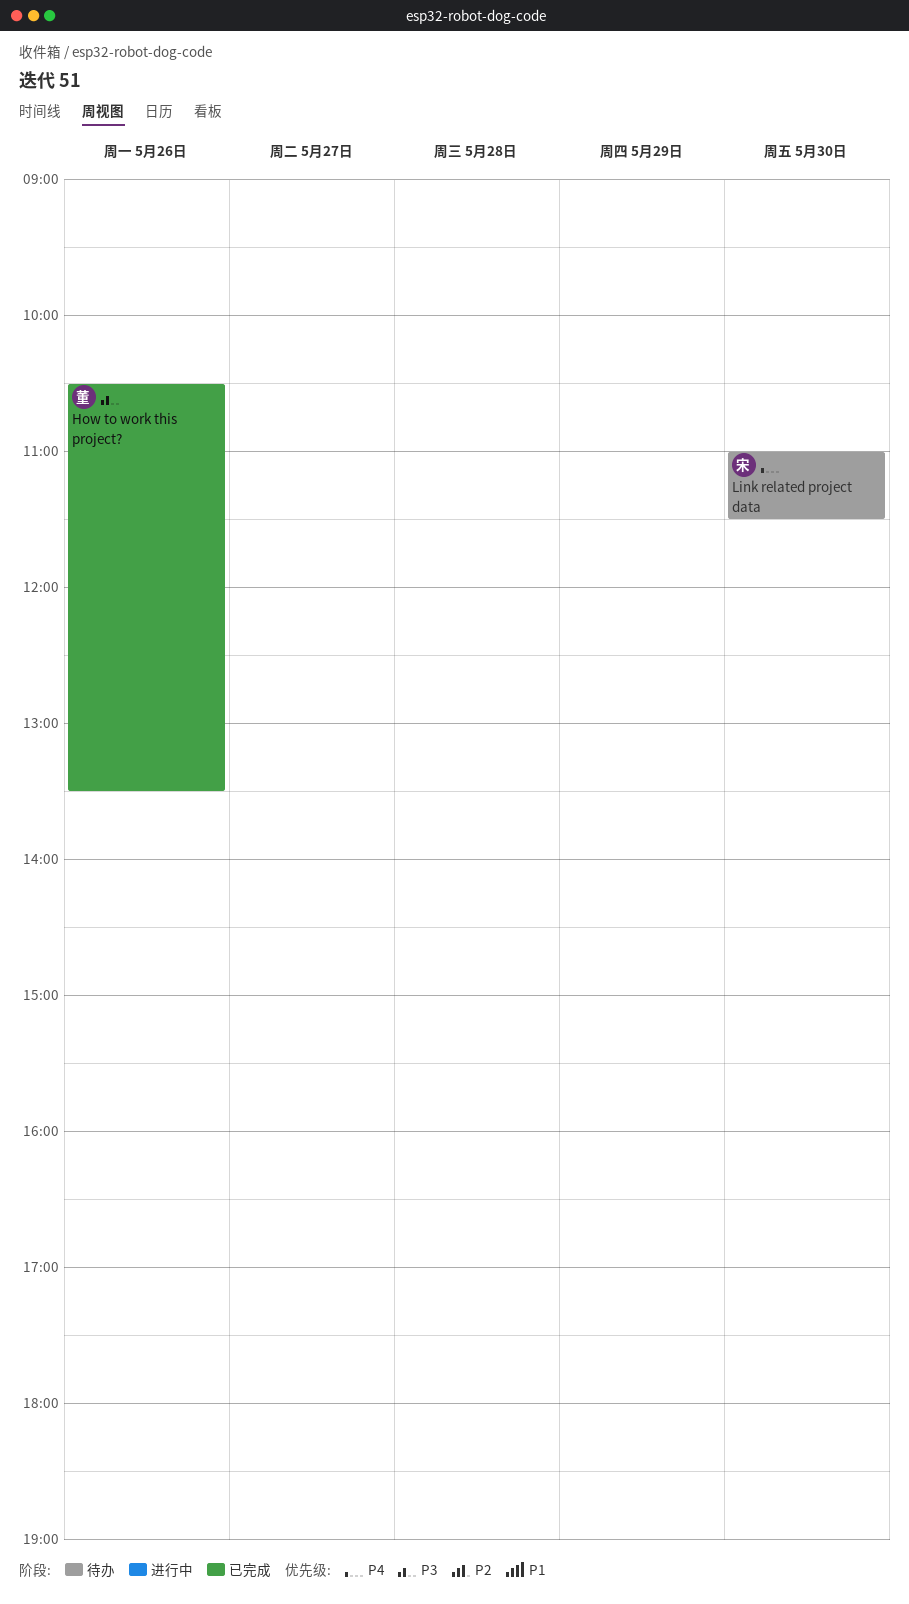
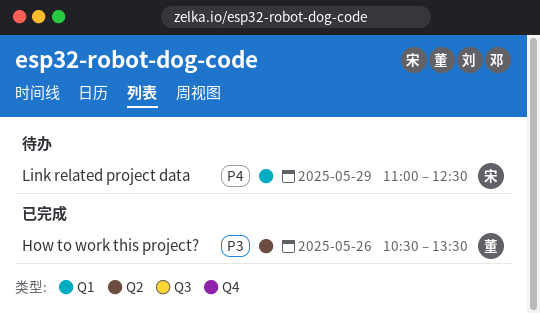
Link related project data, day: May 30 -> May 29
Link related project data, ends: 11:30 -> 12:30

